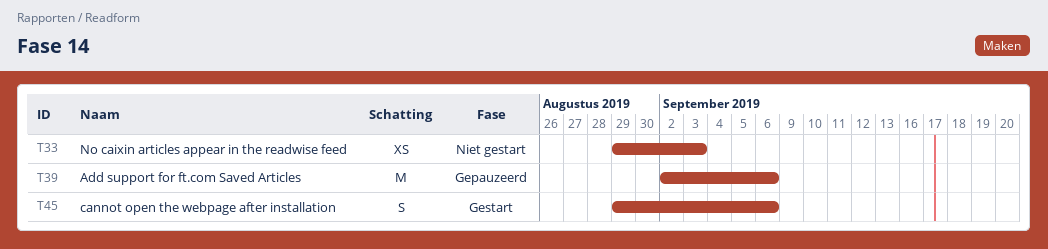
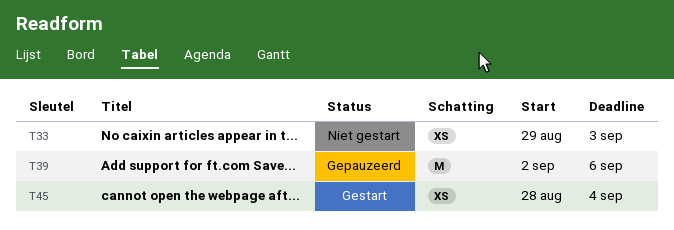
T45, estimate: S -> XS
T45, start: Aug 29 -> Aug 28
T45, due: Sep 6 -> Sep 4

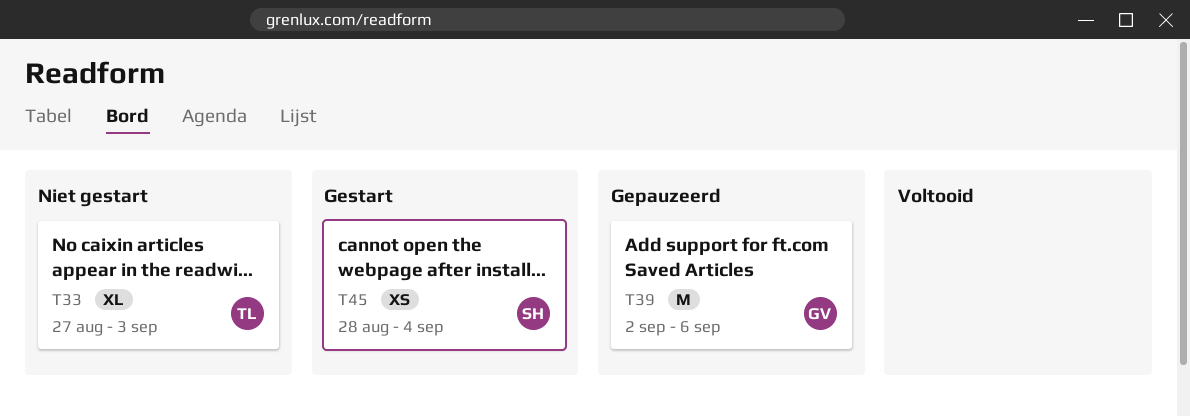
T33, estimate: XS -> XL
T33, start: Aug 29 -> Aug 27

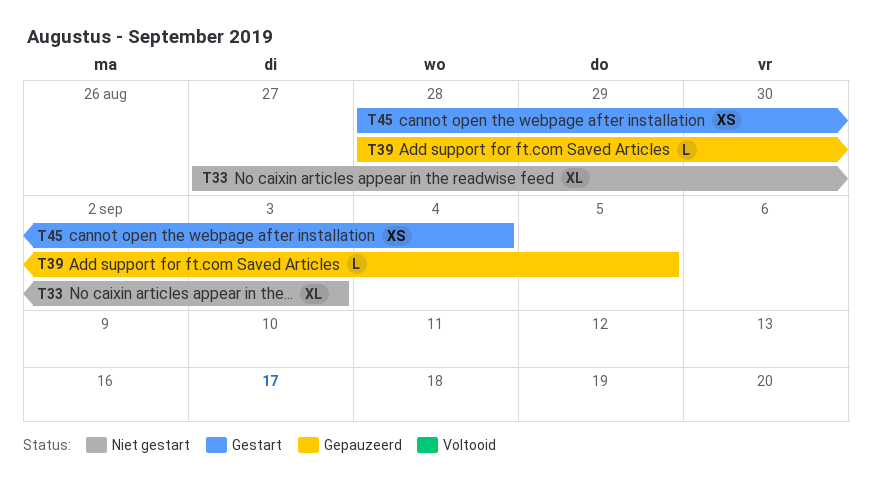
T39, estimate: M -> L
T39, start: Sep 2 -> Aug 28
T39, due: Sep 6 -> Sep 5

